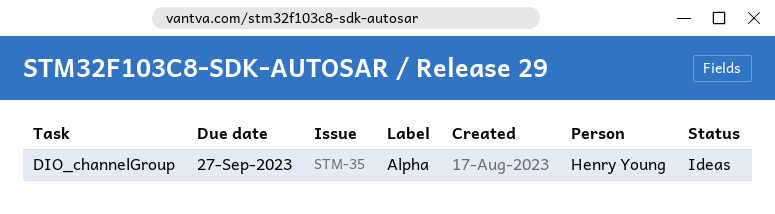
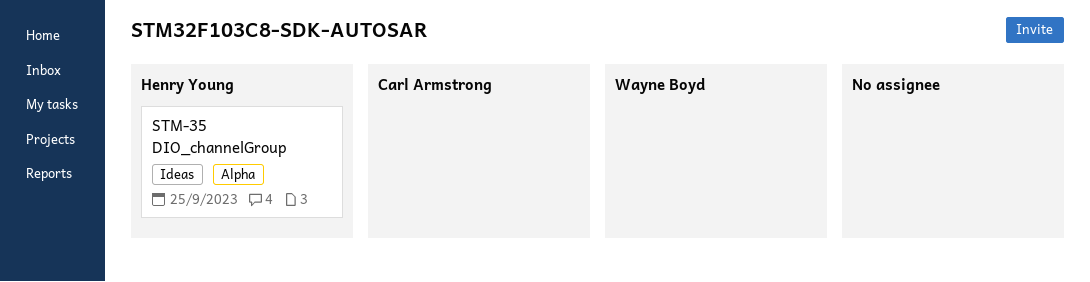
STM-35, due: Sep 27 -> Sep 25

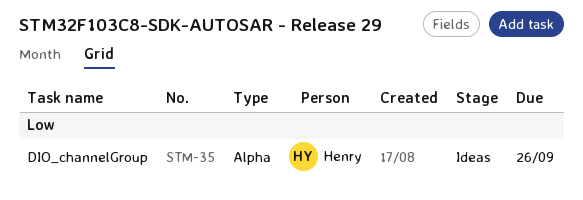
STM-35, due: Sep 25 -> Sep 26

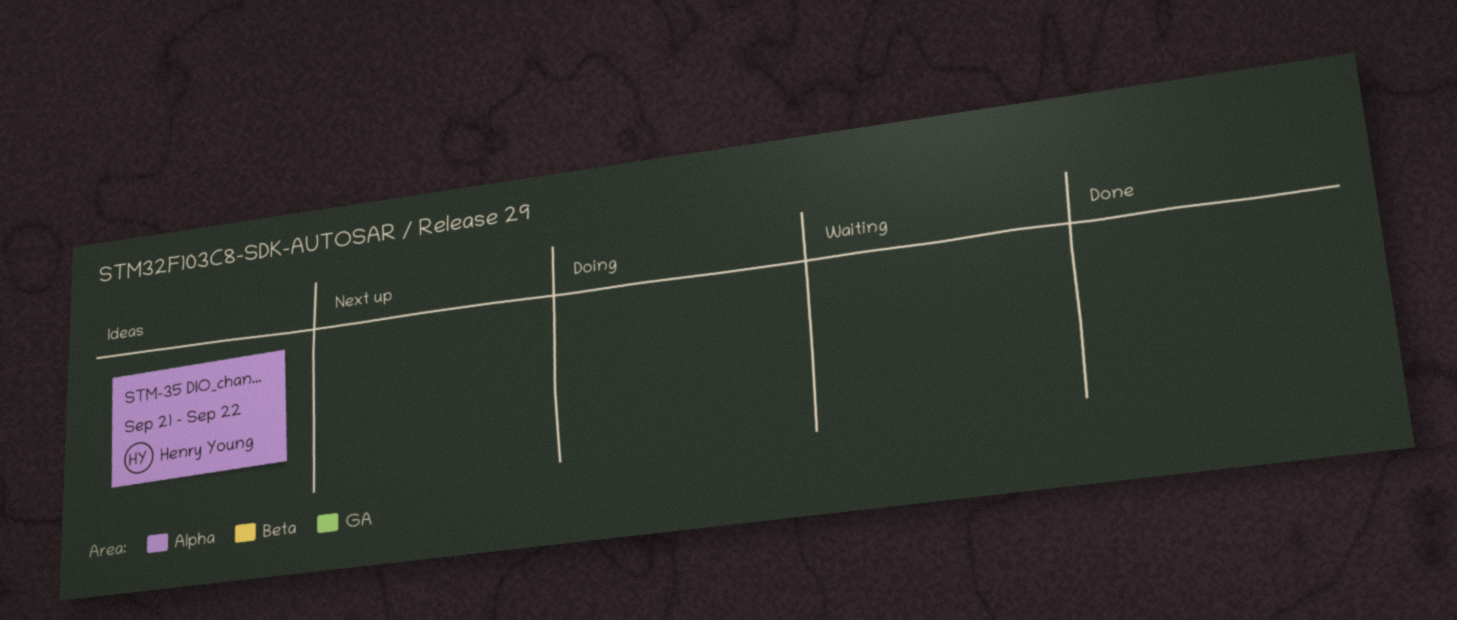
STM-35, due: Sep 26 -> Sep 22

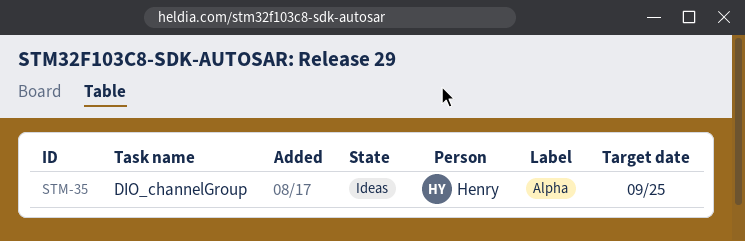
STM-35, due: Sep 22 -> Sep 25

